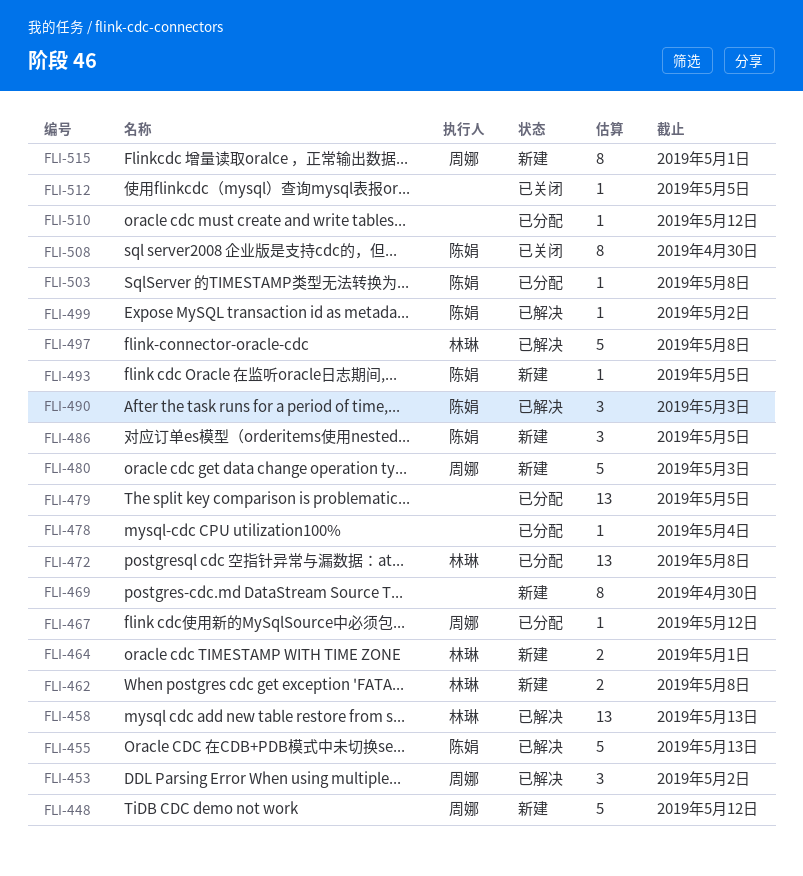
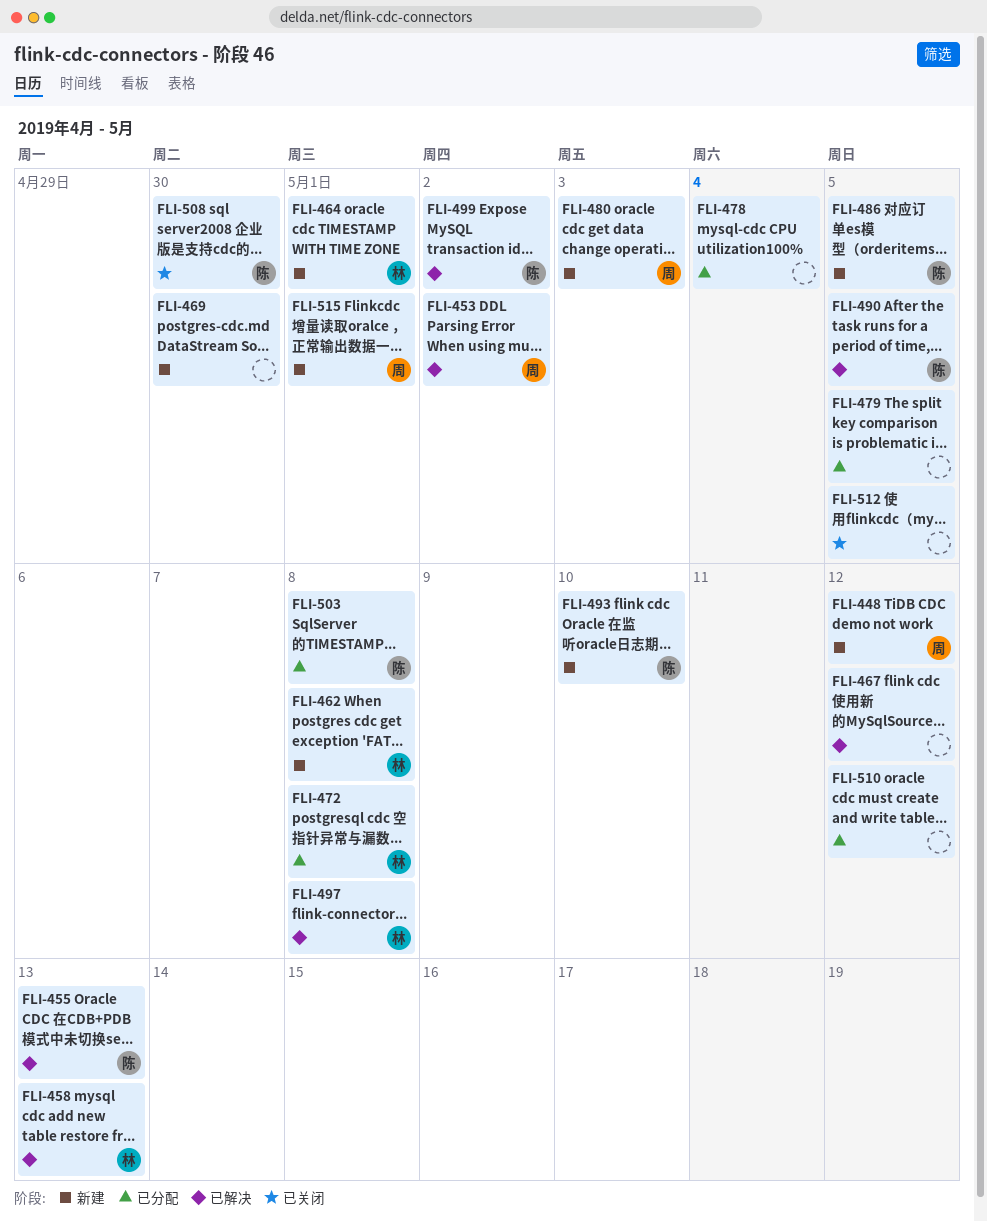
FLI-467, status: 已分配 -> 已解决
FLI-467, owner: 周娜 -> none
FLI-490, due: May 3 -> May 5
FLI-493, due: May 5 -> May 10

